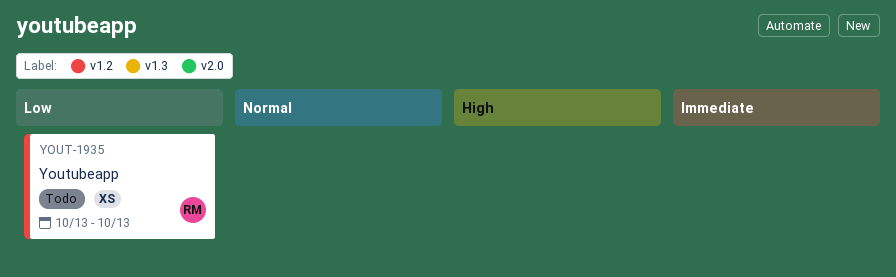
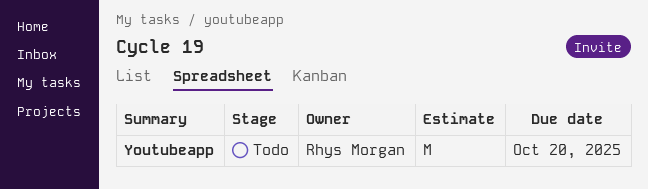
Youtubeapp, estimate: XS -> M
Youtubeapp, due: Oct 13 -> Oct 20

